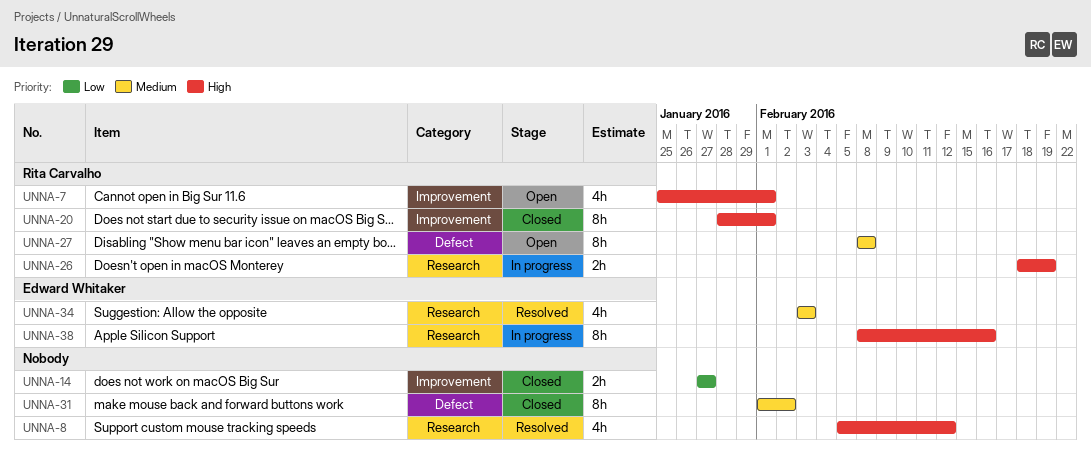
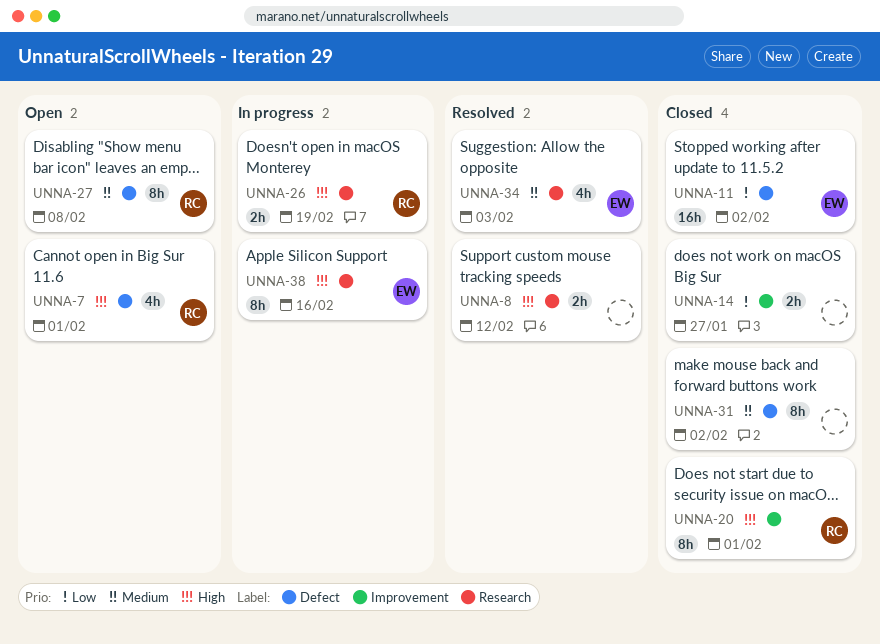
UNNA-7, label: Improvement -> Defect
UNNA-8, estimate: 4h -> 2h
UNNA-11: none -> present

